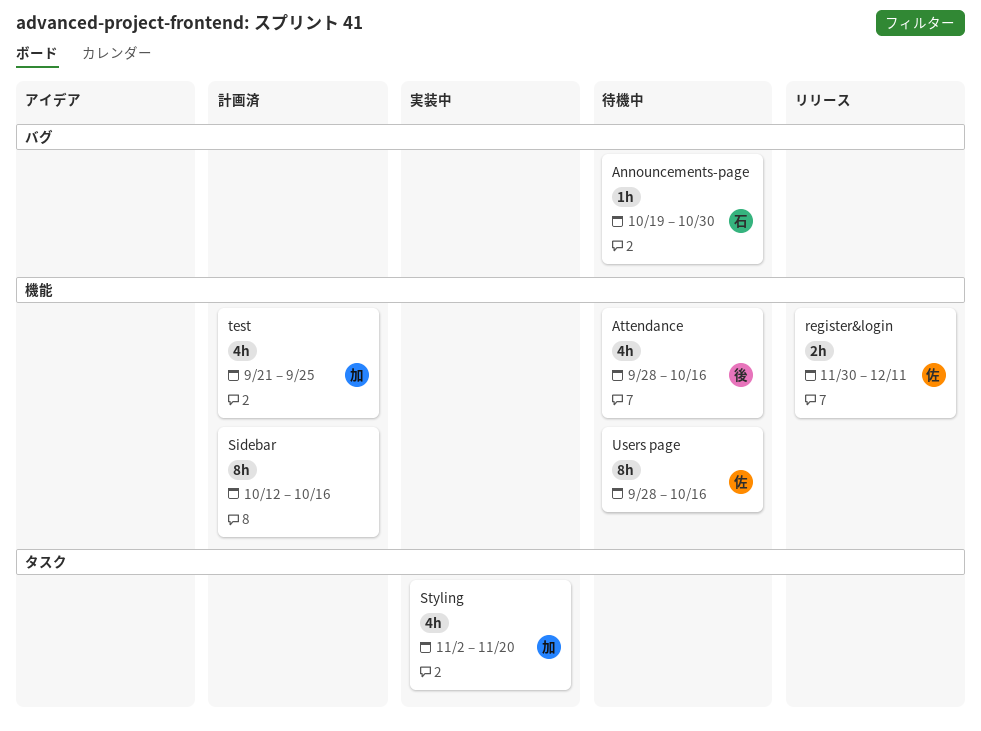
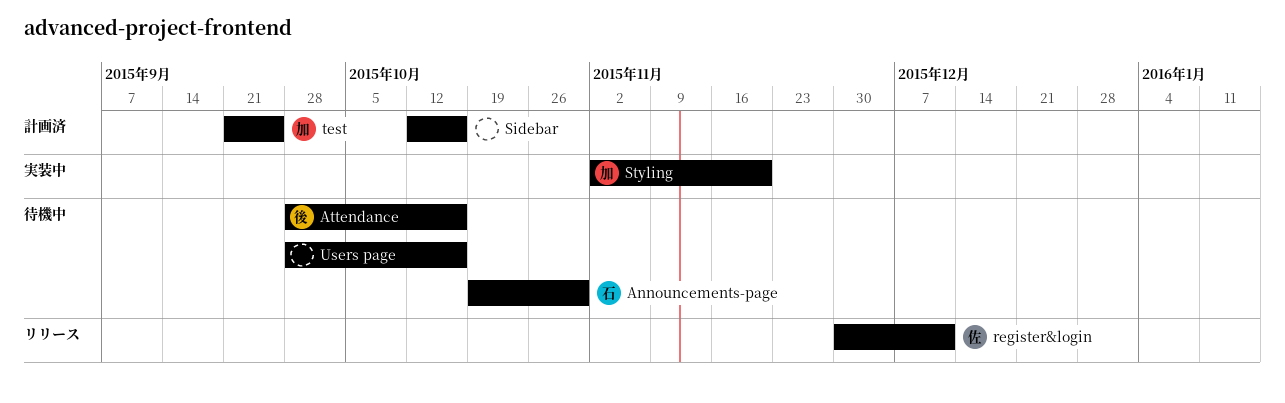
Users page, owner: 佐 -> none

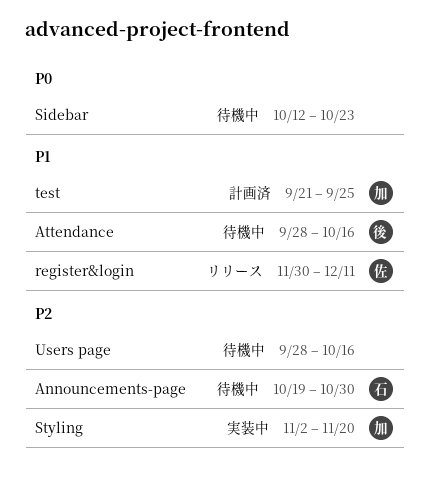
Sidebar, status: 計画済 -> 待機中
Sidebar, due: Oct 16 -> Oct 23

